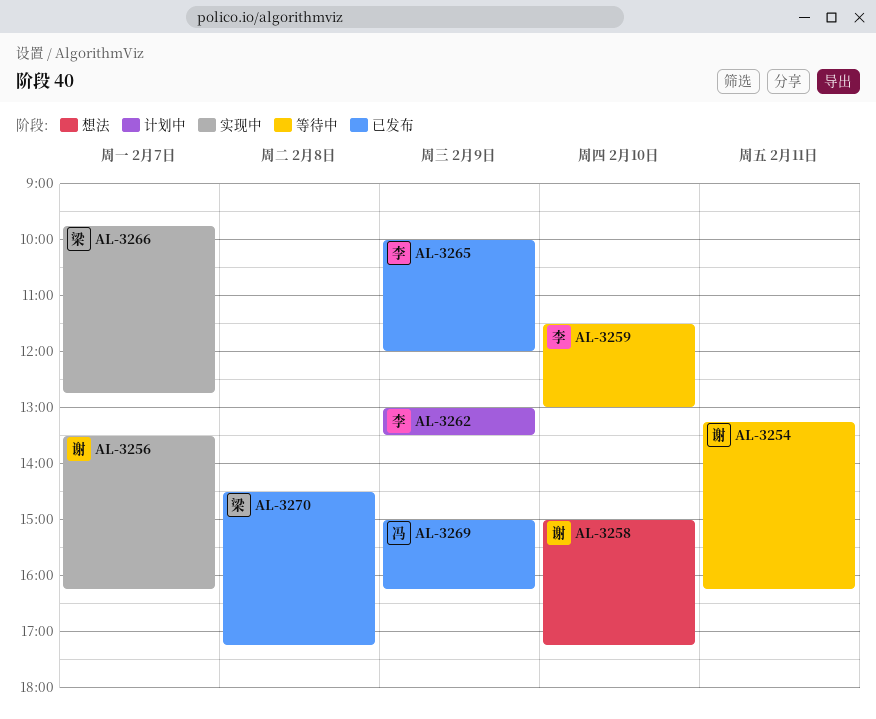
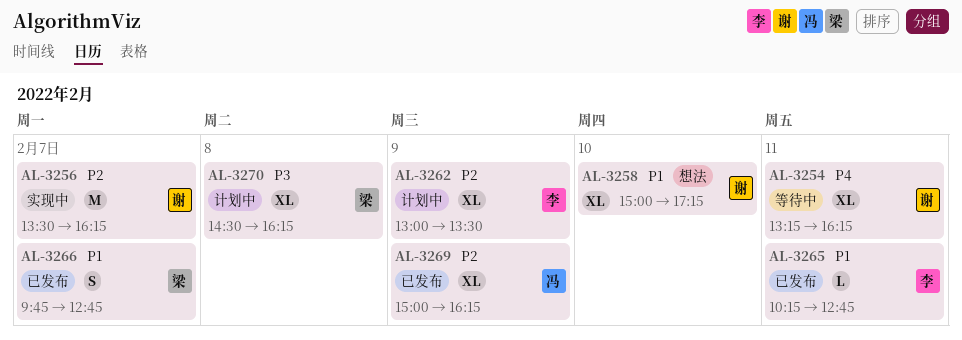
AL-3259: present -> none
AL-3265, day: Feb 9 -> Feb 11
AL-3265, begins: 10:00 -> 10:15
AL-3265, ends: 12:00 -> 12:45
AL-3266, status: 实现中 -> 已发布
AL-3270, status: 已发布 -> 计划中
AL-3270, ends: 17:15 -> 16:15

